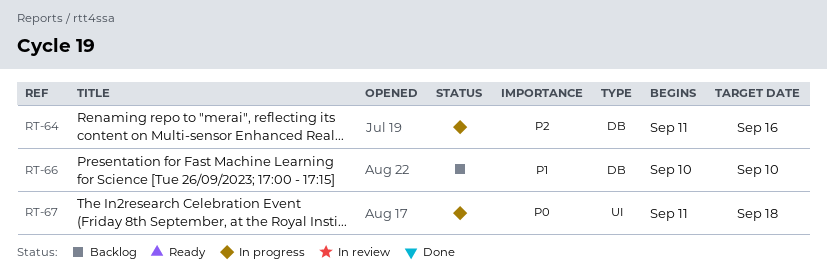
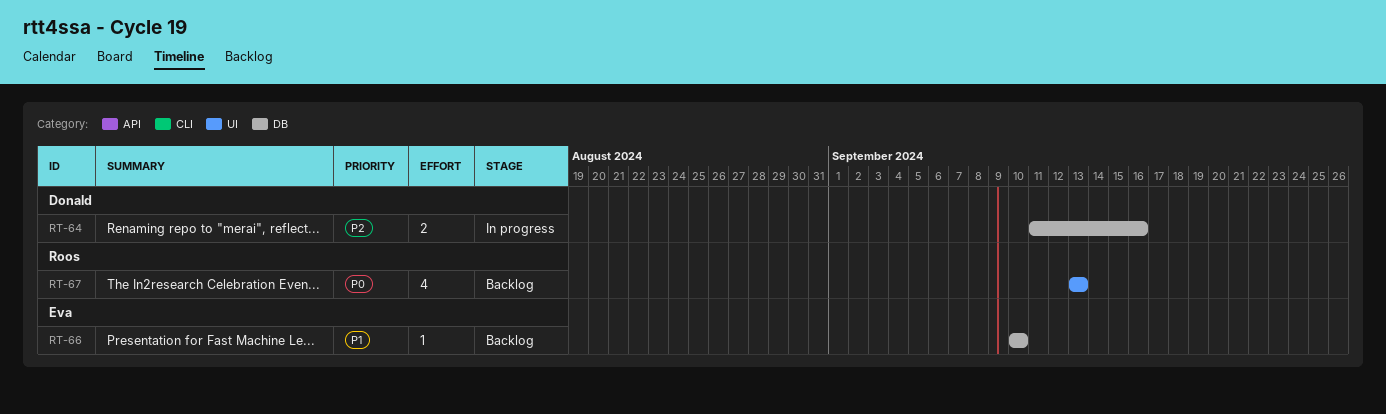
RT-67, status: In progress -> Backlog
RT-67, start: Sep 11 -> Sep 13
RT-67, due: Sep 18 -> Sep 13

